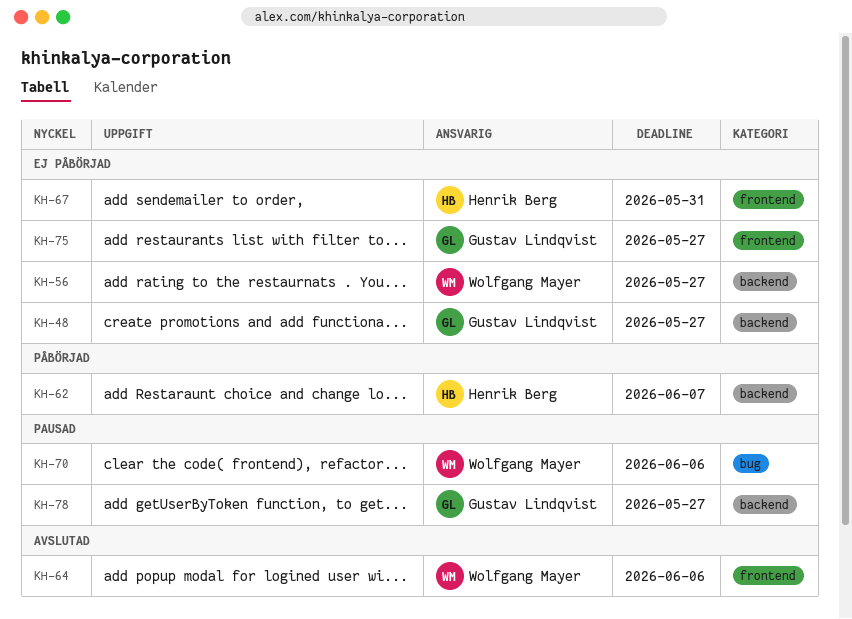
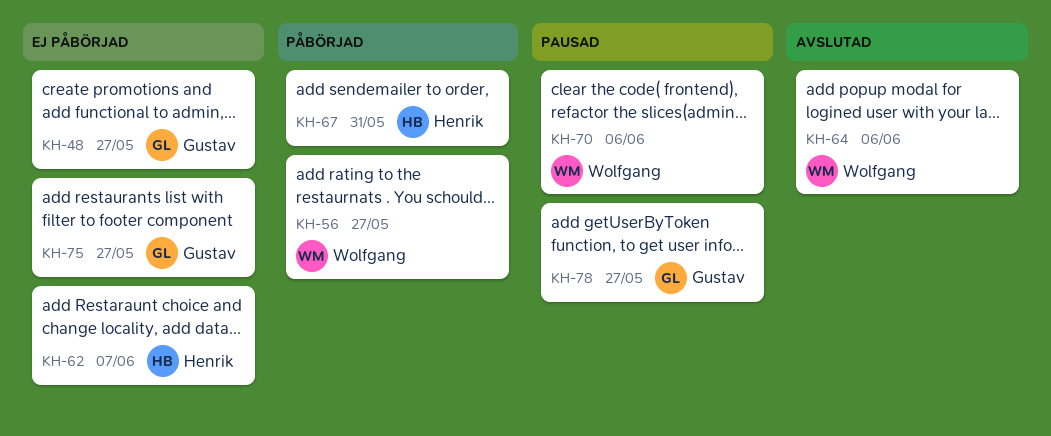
KH-56, status: Ej påbörjad -> Påbörjad
KH-62, status: Påbörjad -> Ej påbörjad
KH-67, status: Ej påbörjad -> Påbörjad

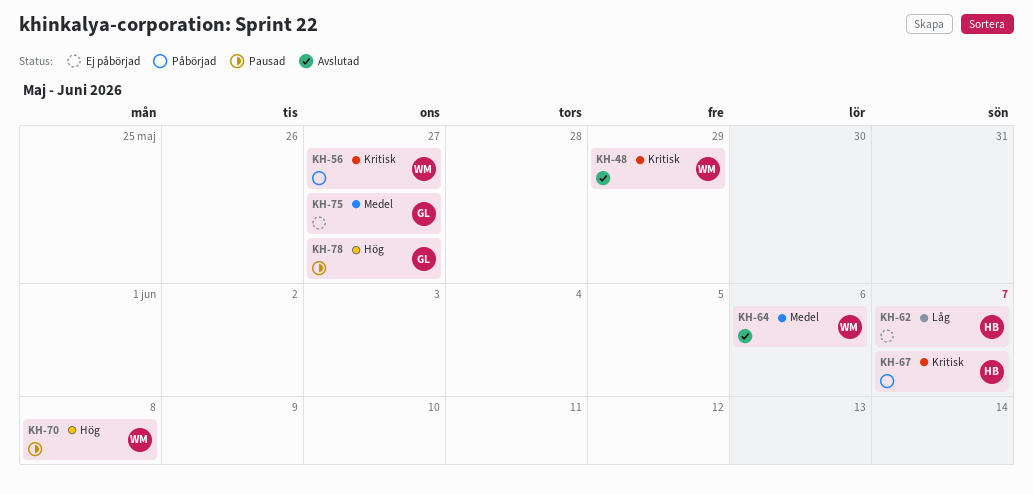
KH-48, status: Ej påbörjad -> Avslutad
KH-48, owner: Gustav -> Wolfgang
KH-48, due: May 27 -> May 29
KH-67, due: May 31 -> Jun 7
KH-70, due: Jun 6 -> Jun 8

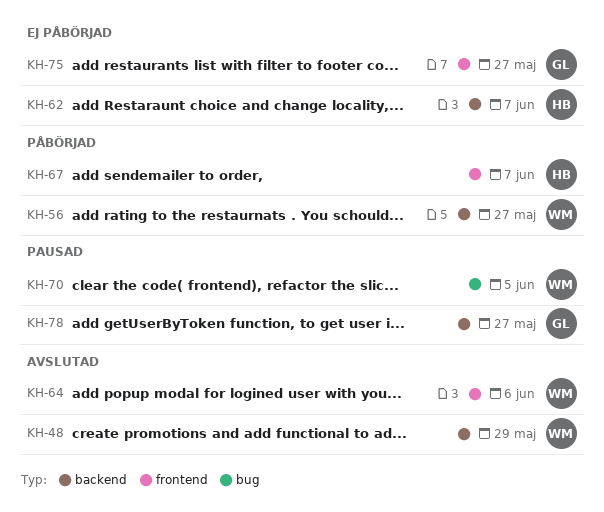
KH-70, due: Jun 8 -> Jun 5

